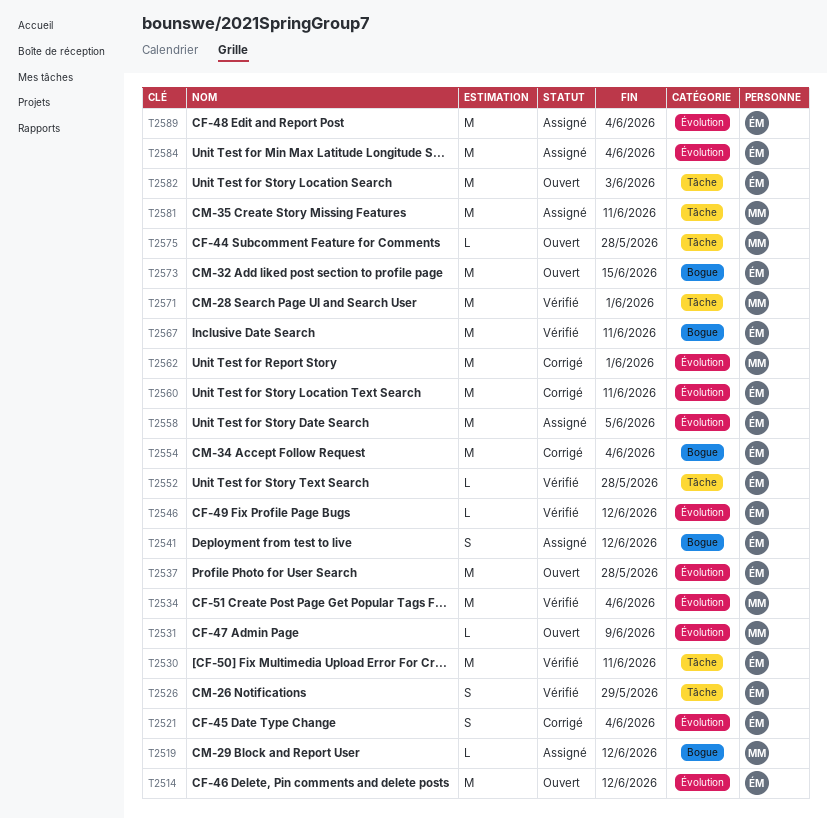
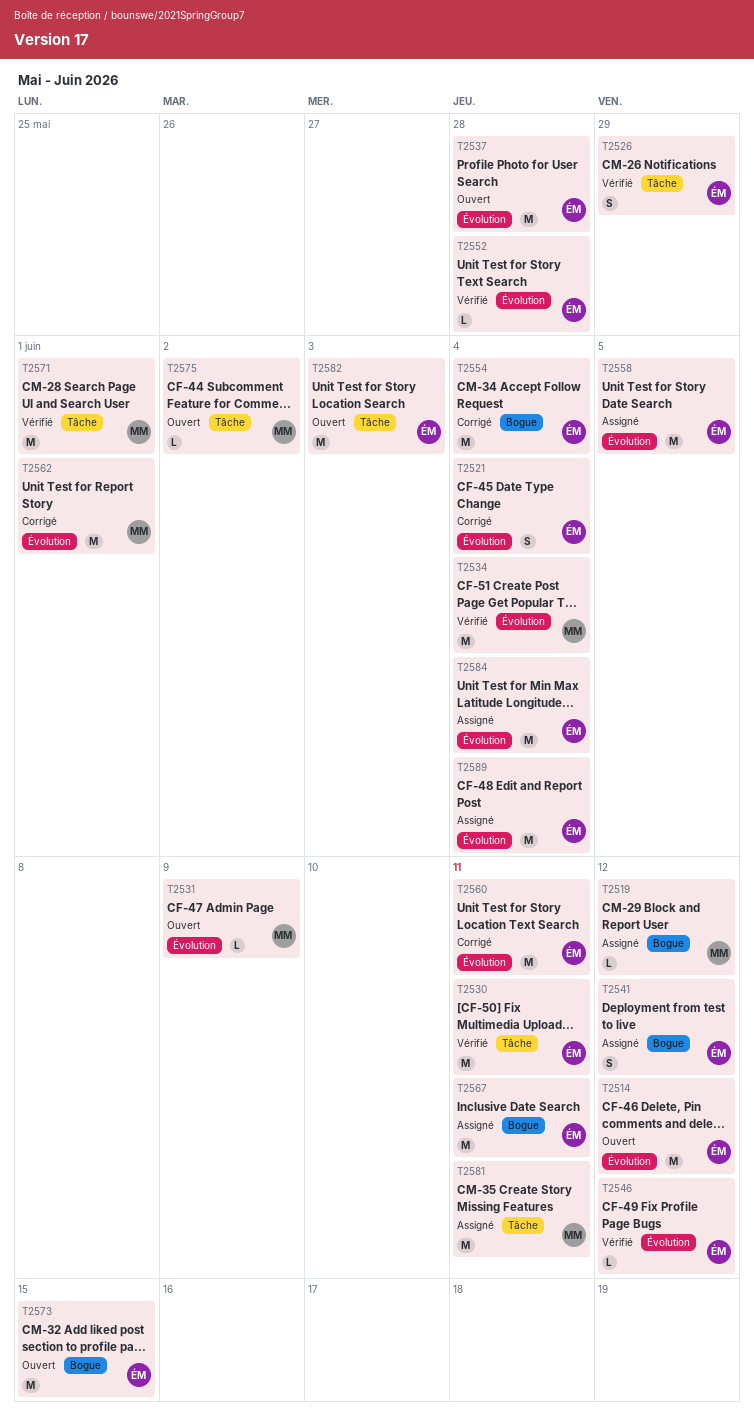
T2552, label: Tâche -> Évolution
T2567, status: Vérifié -> Assigné
T2575, due: May 28 -> Jun 2

